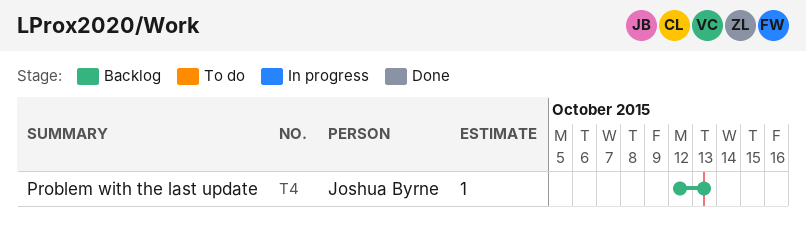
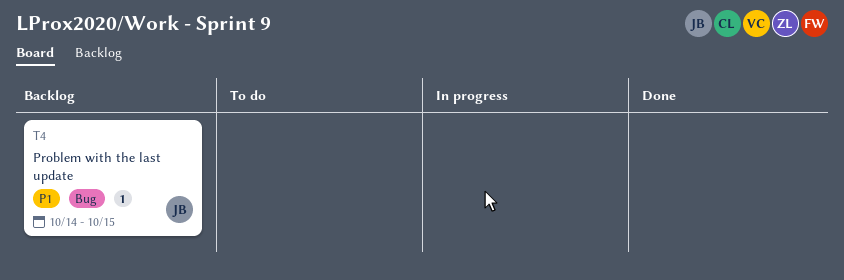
T4, start: Oct 12 -> Oct 14
T4, due: Oct 13 -> Oct 15

